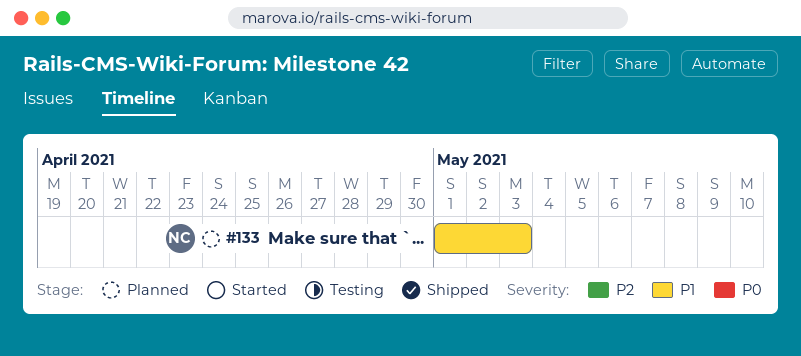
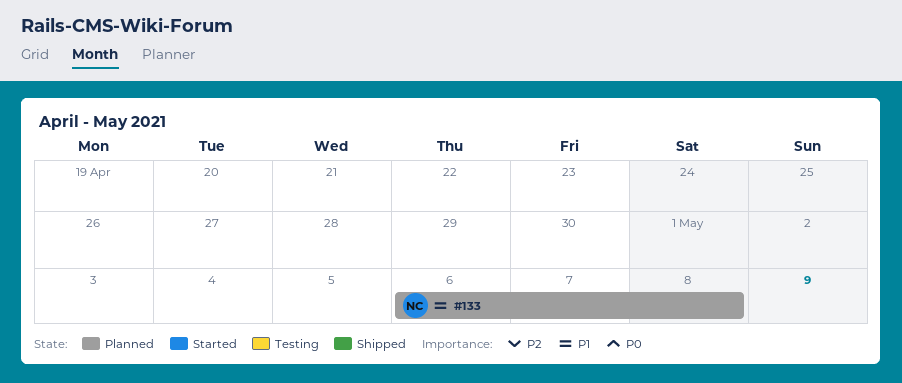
#133, start: May 1 -> May 6
#133, due: May 3 -> May 8

